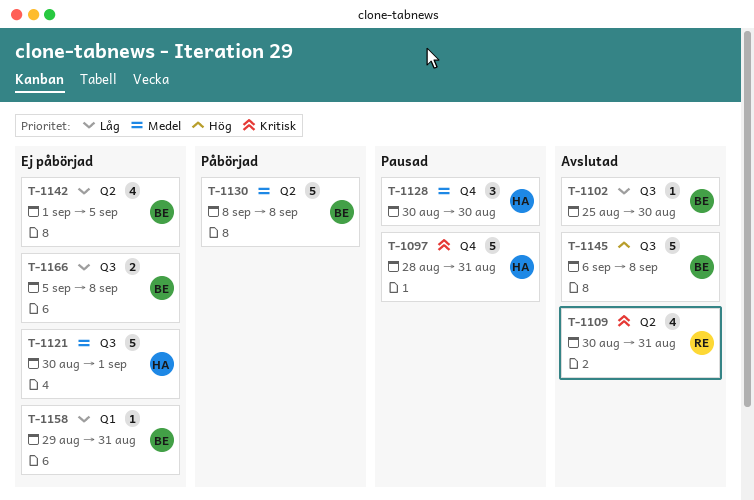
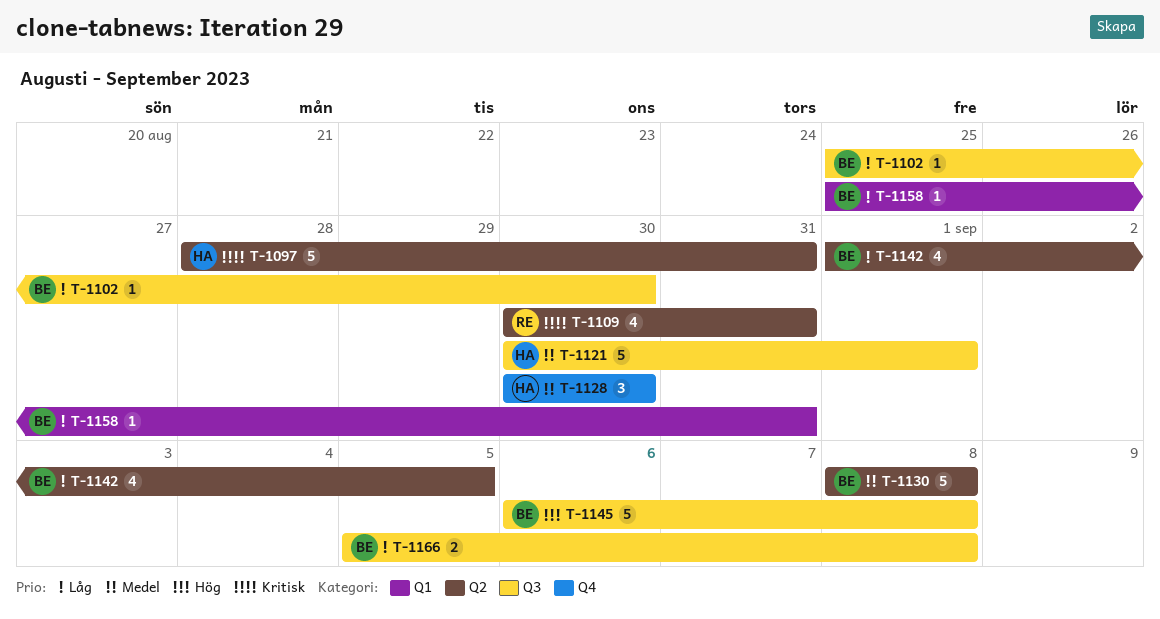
T-1097, label: Q4 -> Q2
T-1158, start: Aug 29 -> Aug 25

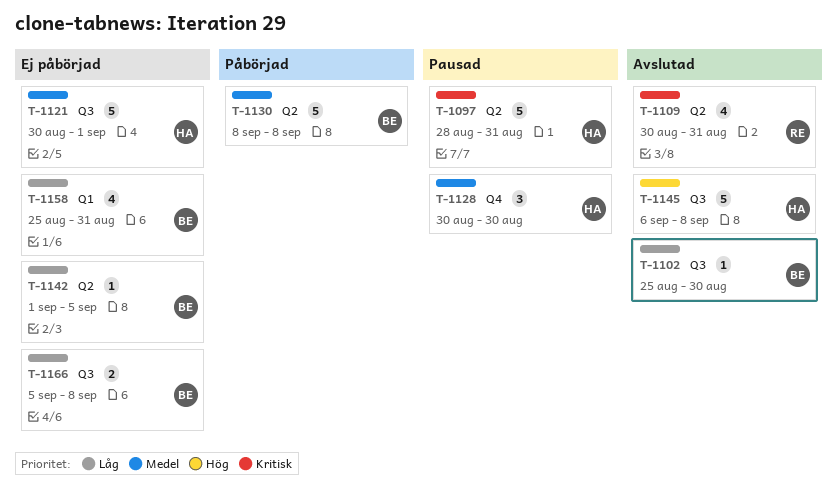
T-1142, estimate: 4 -> 1
T-1145, owner: BE -> HA
T-1158, estimate: 1 -> 4

